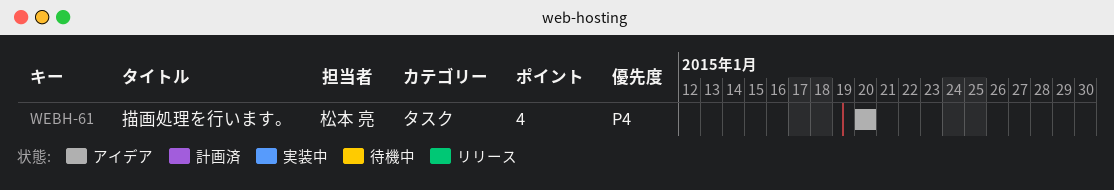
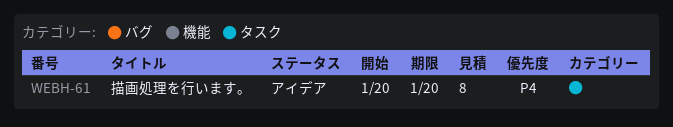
WEBH-61, estimate: 4 -> 8

